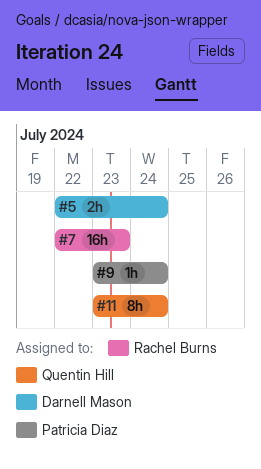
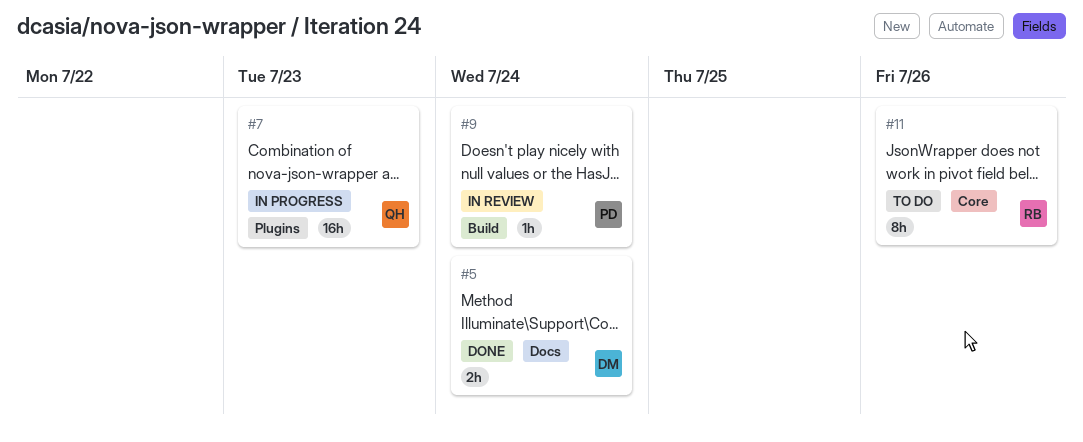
#7, owner: Rachel Burns -> Quentin Hill
#11, owner: Quentin Hill -> Rachel Burns
#11, due: Jul 24 -> Jul 26

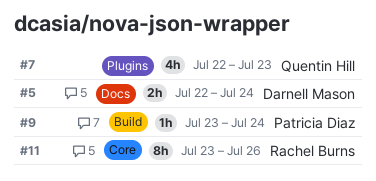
#7, estimate: 16h -> 4h

